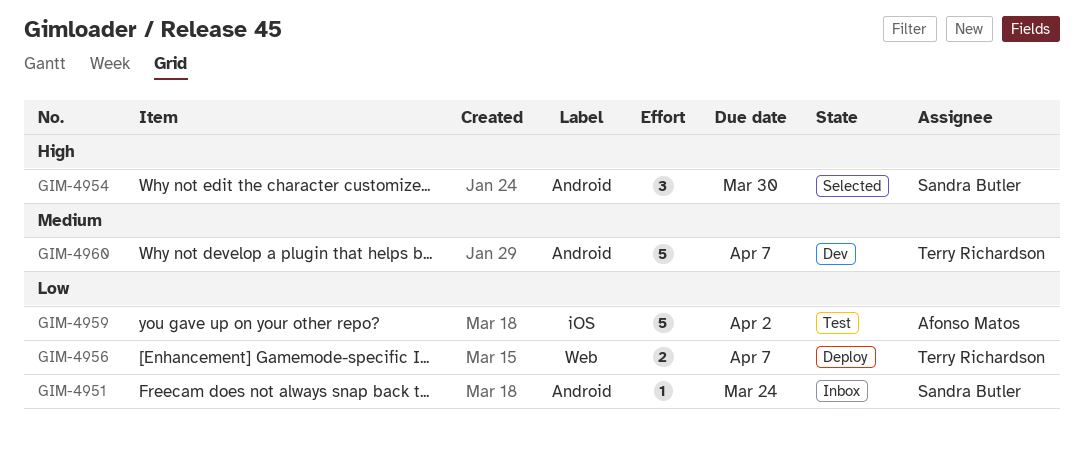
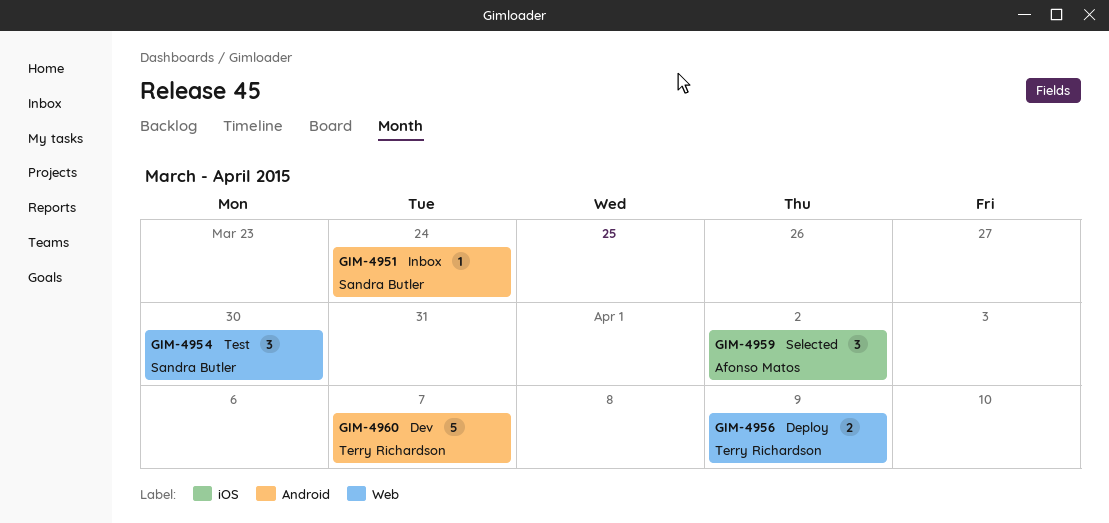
GIM-4954, status: Selected -> Test
GIM-4954, label: Android -> Web
GIM-4956, due: Apr 7 -> Apr 9
GIM-4959, status: Test -> Selected
GIM-4959, estimate: 5 -> 3

